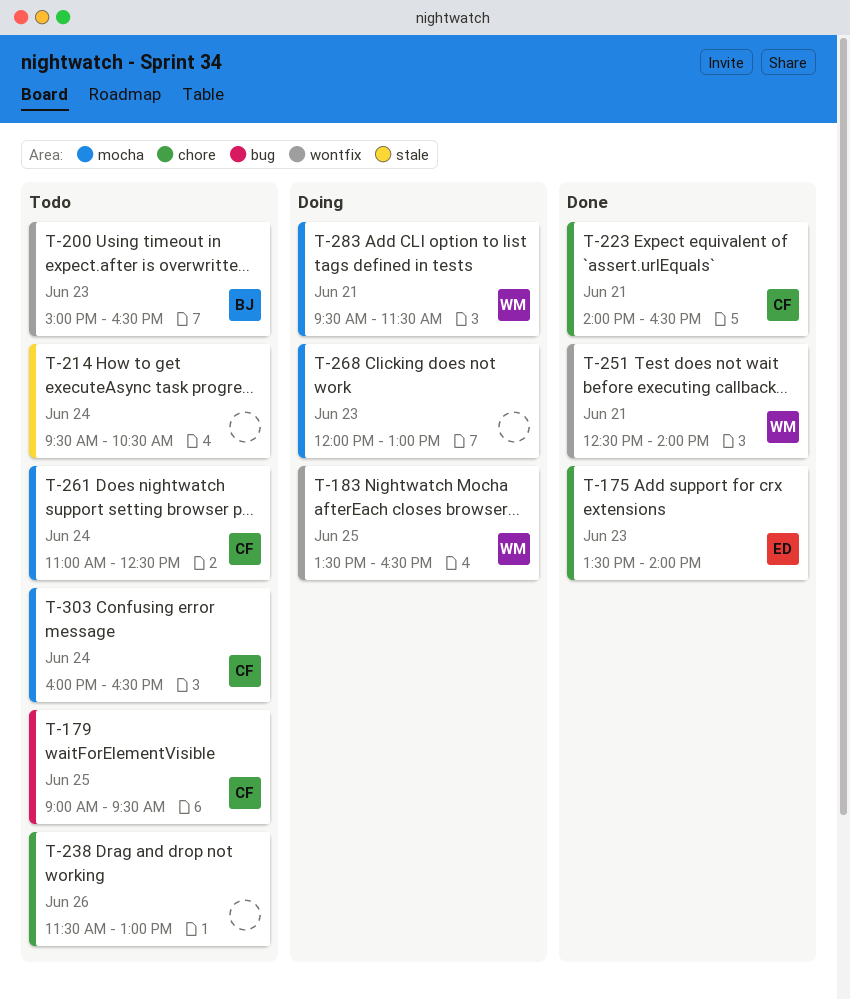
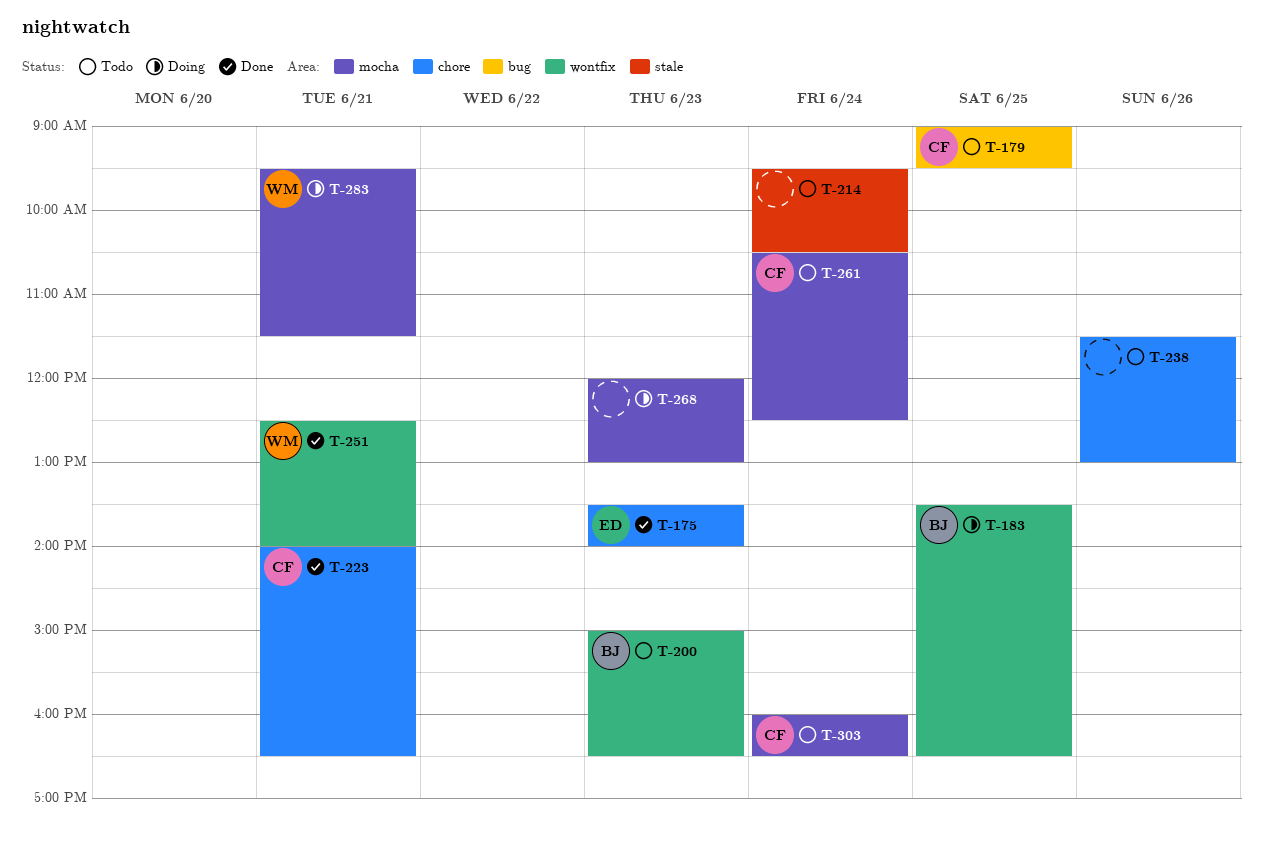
T-183, owner: WM -> BJ
T-261, begins: 11:00 -> 10:30

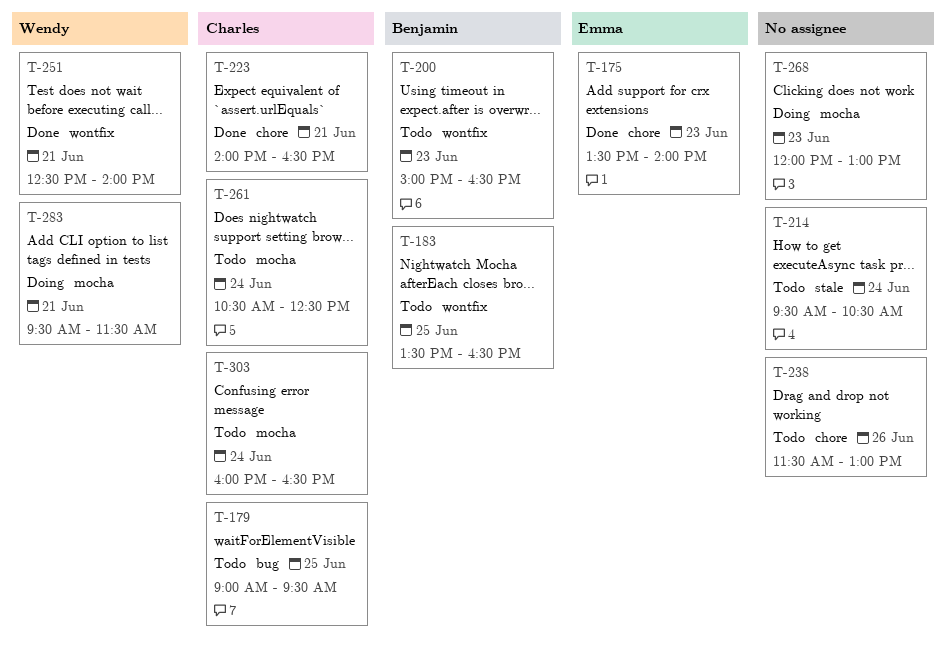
T-183, status: Doing -> Todo

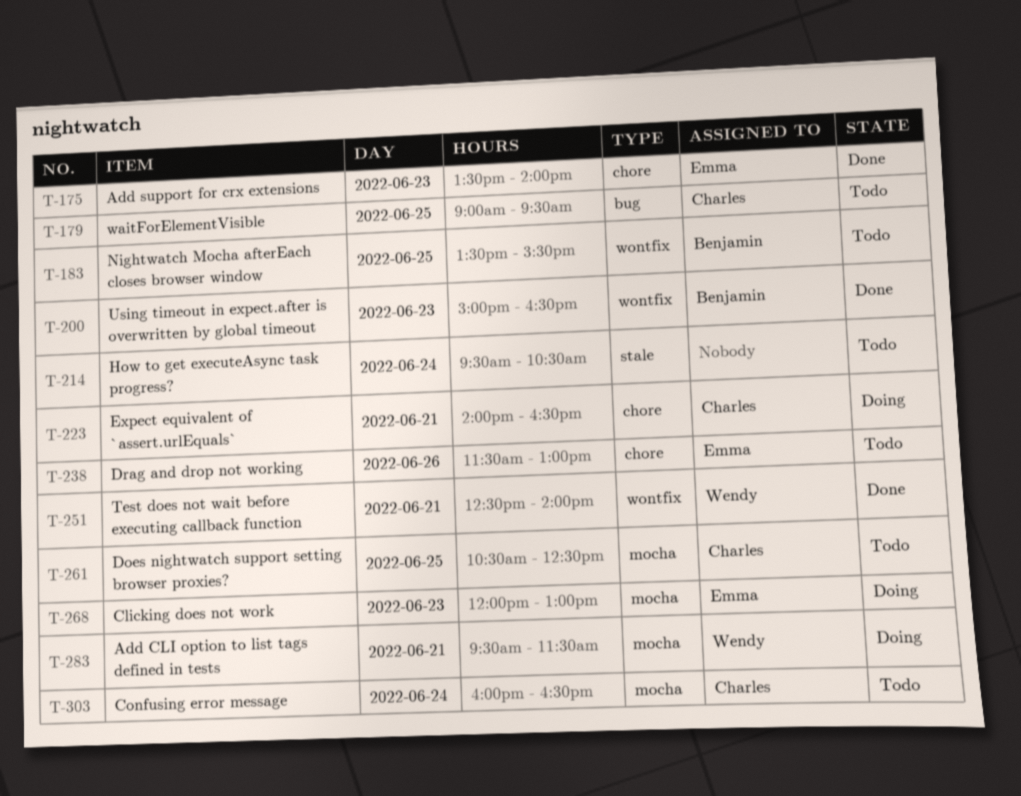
T-183, ends: 16:30 -> 15:30
T-200, status: Todo -> Done
T-223, status: Done -> Doing
T-238, owner: none -> Emma
T-261, day: Jun 24 -> Jun 25
T-268, owner: none -> Emma

